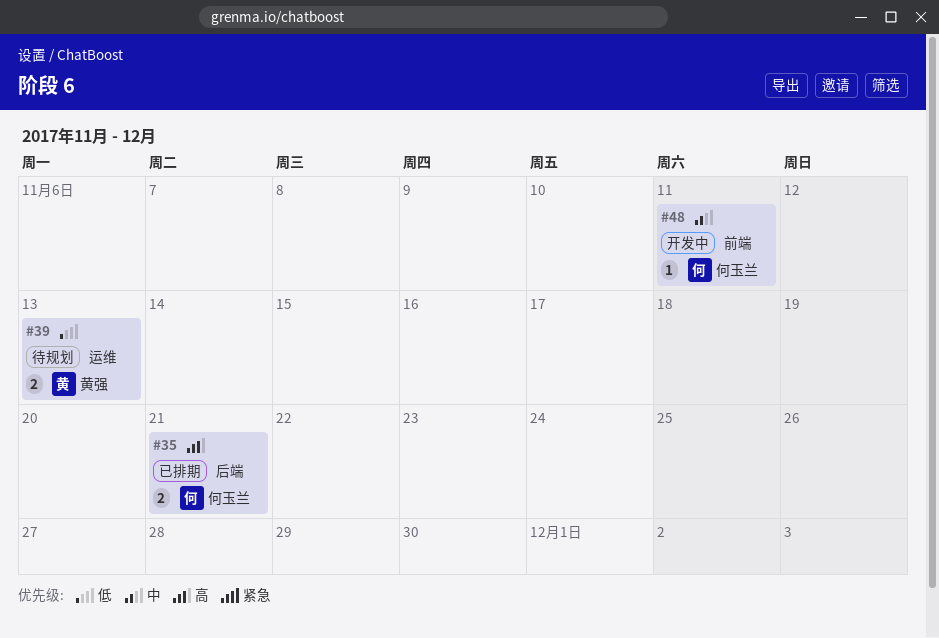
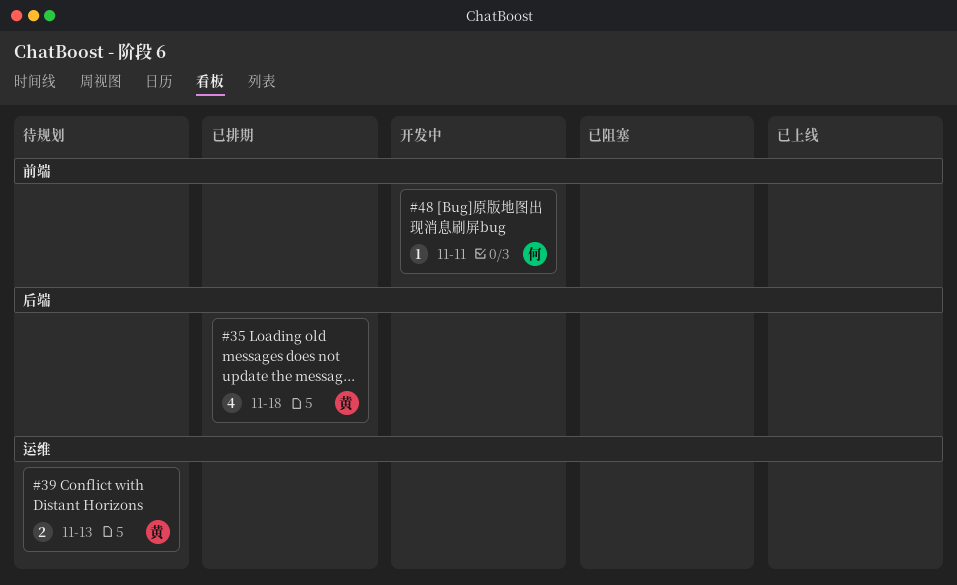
#35, owner: 何玉兰 -> 黄强
#35, estimate: 2 -> 4
#35, due: Nov 21 -> Nov 18

